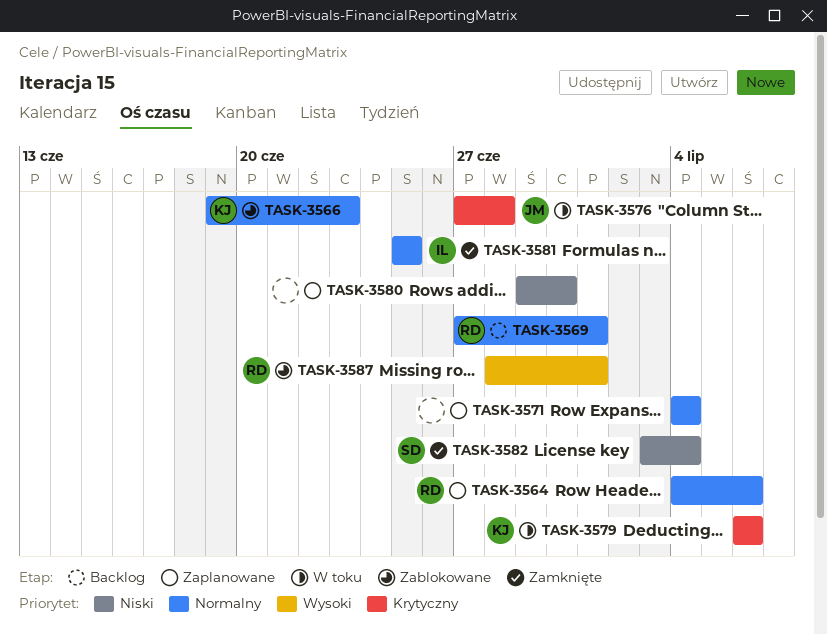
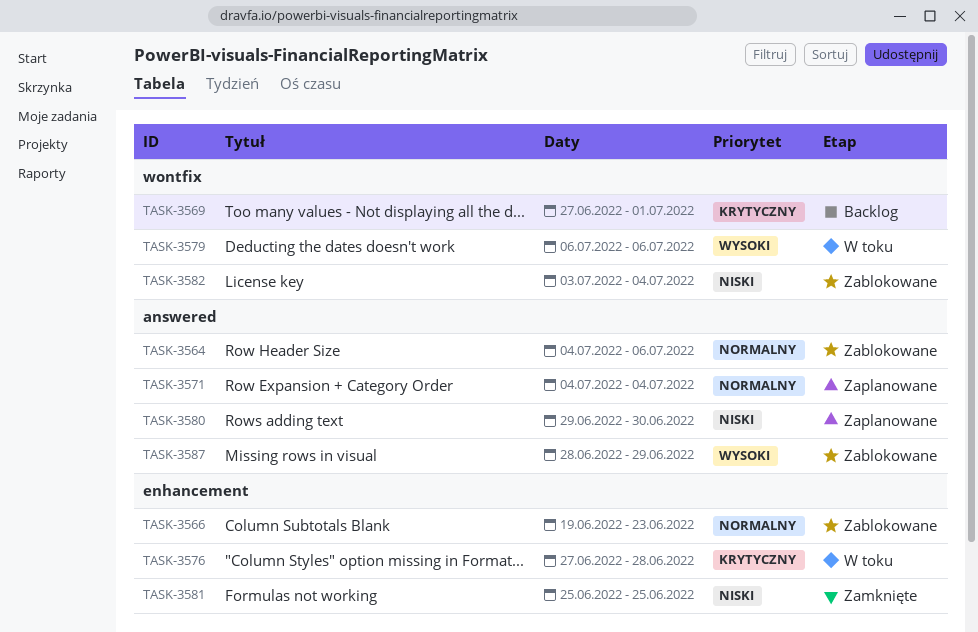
TASK-3564, status: Zaplanowane -> Zablokowane
TASK-3569, priority: Normalny -> Krytyczny
TASK-3579, priority: Krytyczny -> Wysoki
TASK-3581, priority: Normalny -> Niski
TASK-3582, status: Zamknięte -> Zablokowane
TASK-3587, due: Jul 1 -> Jun 29

